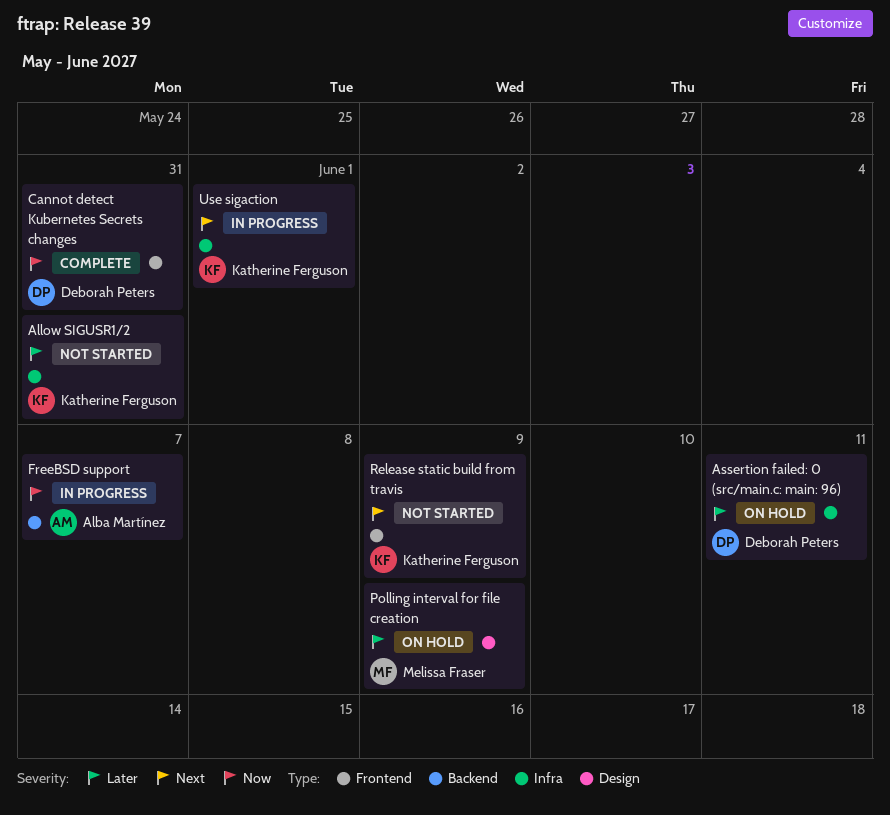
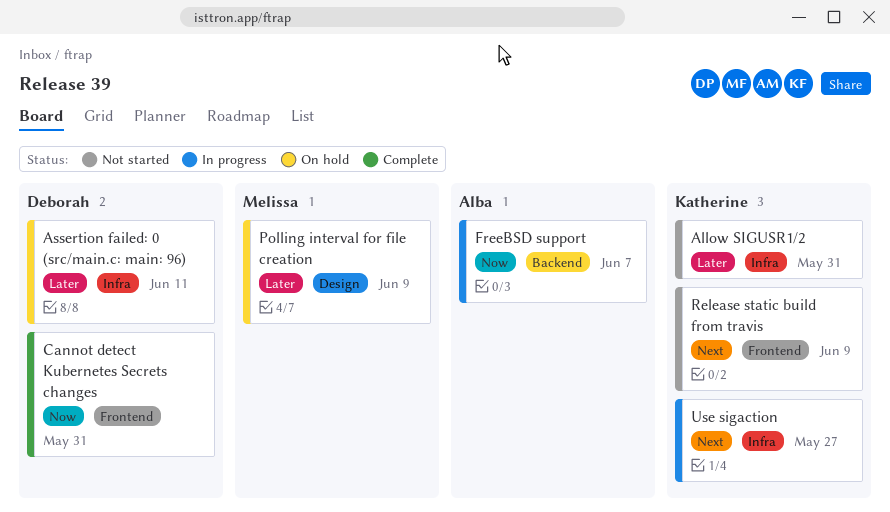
Use sigaction, due: Jun 1 -> May 27

